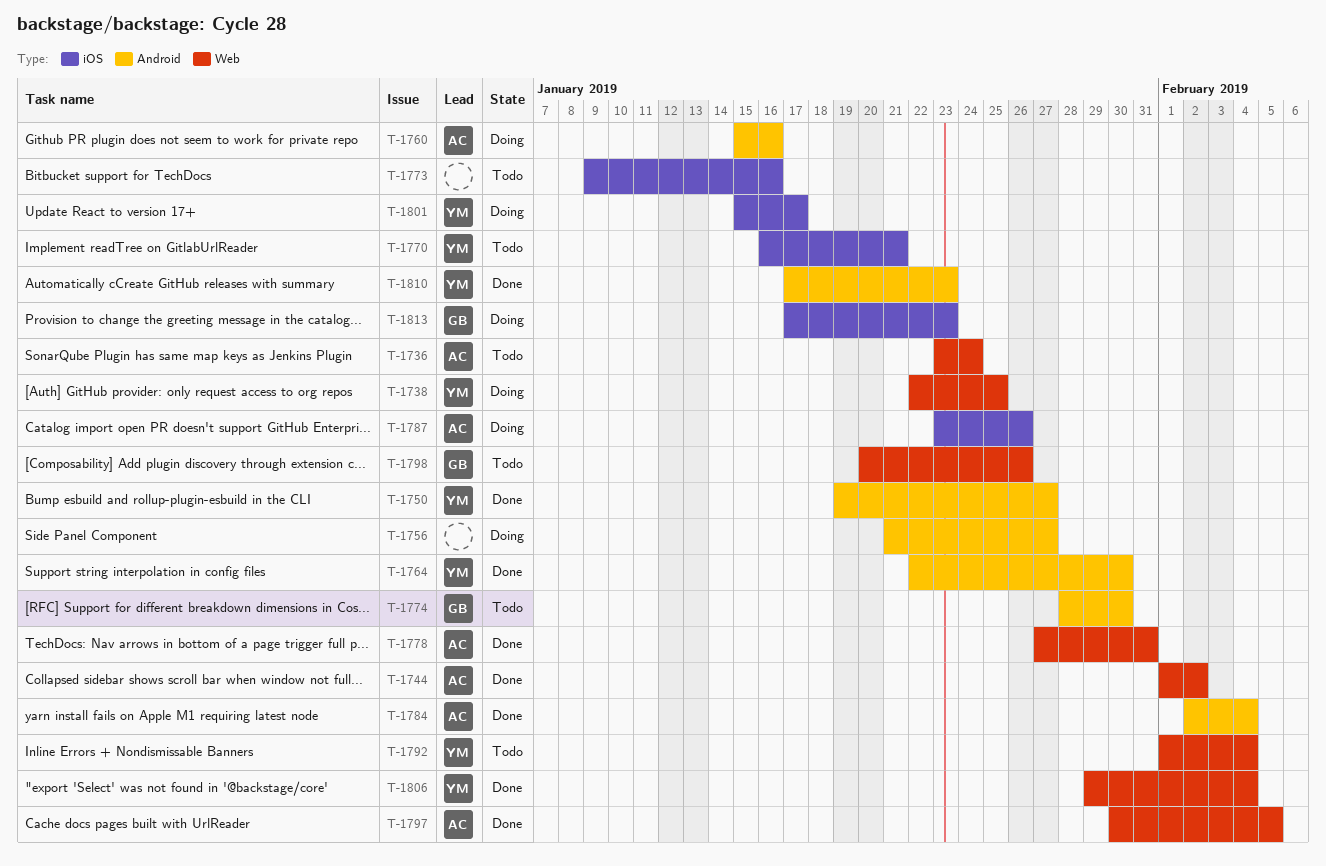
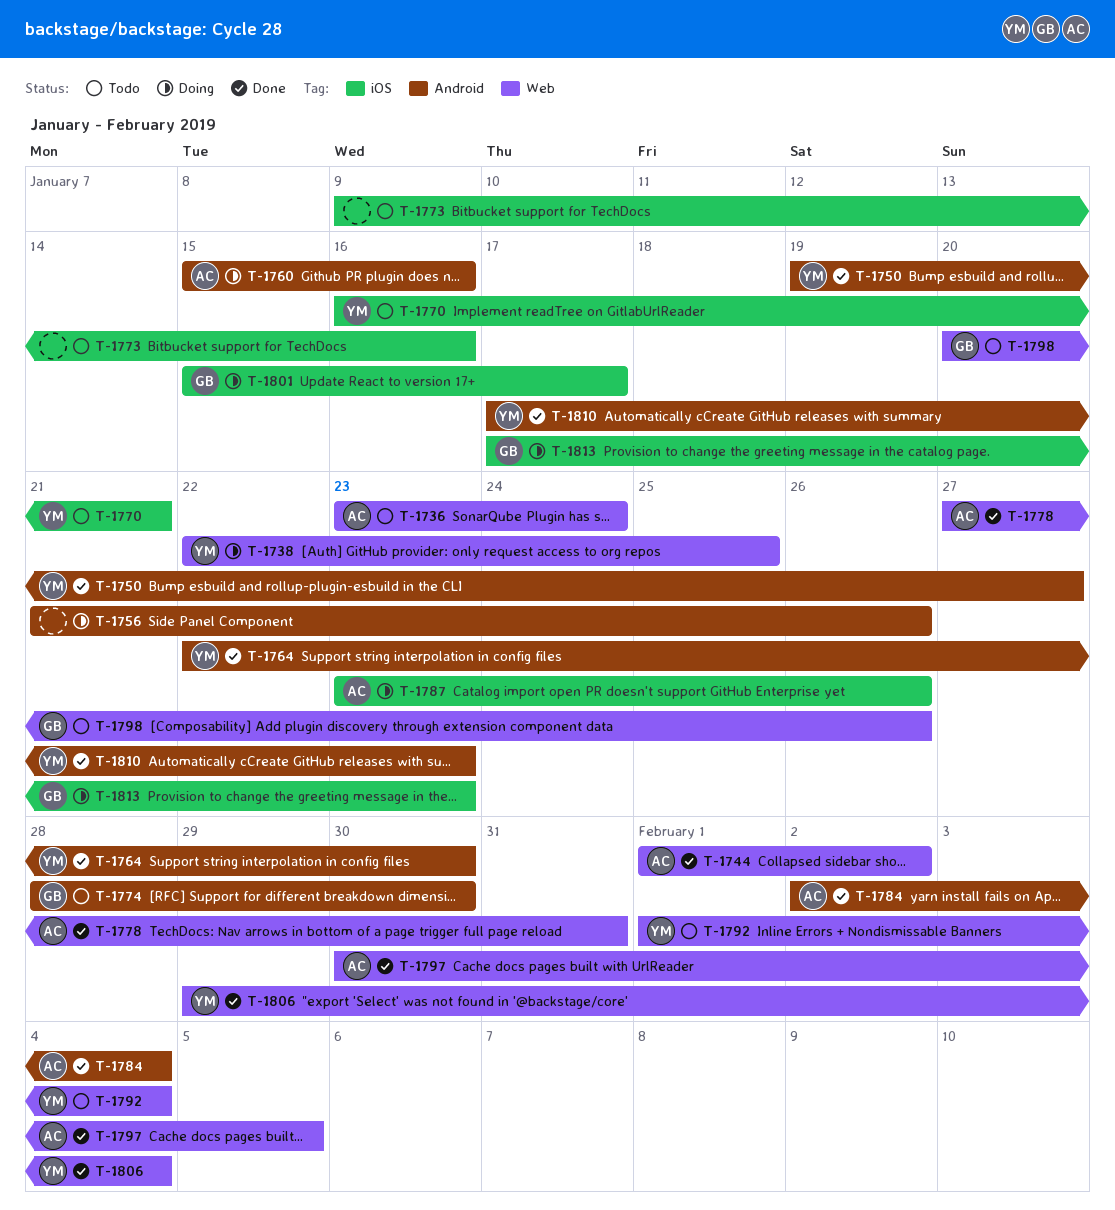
T-1756, due: Jan 27 -> Jan 26
T-1801, owner: YM -> GB

